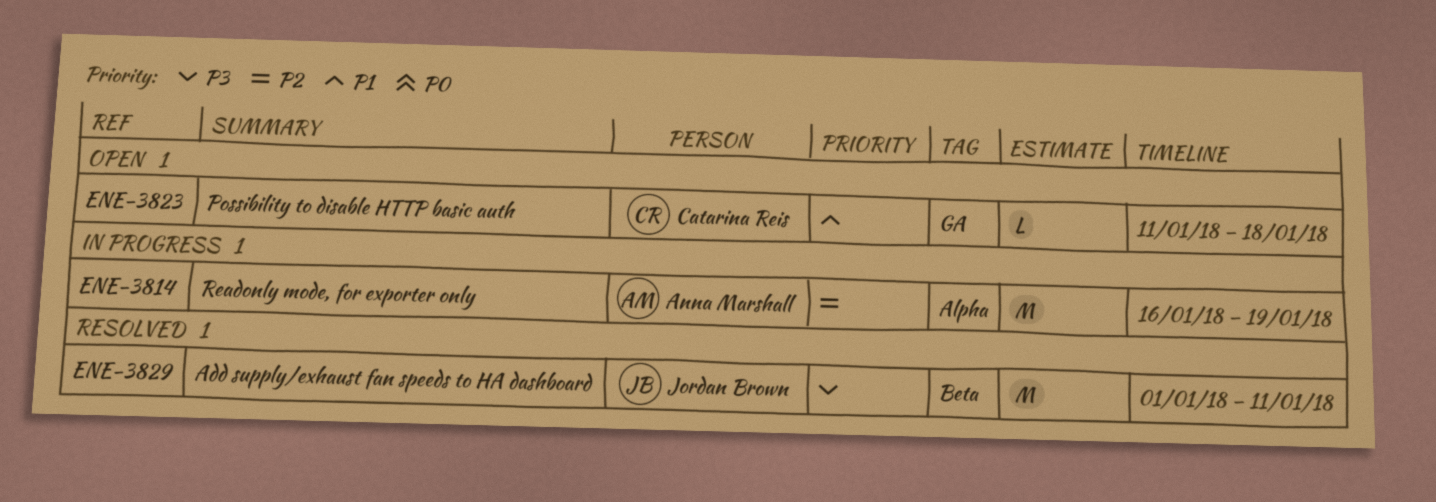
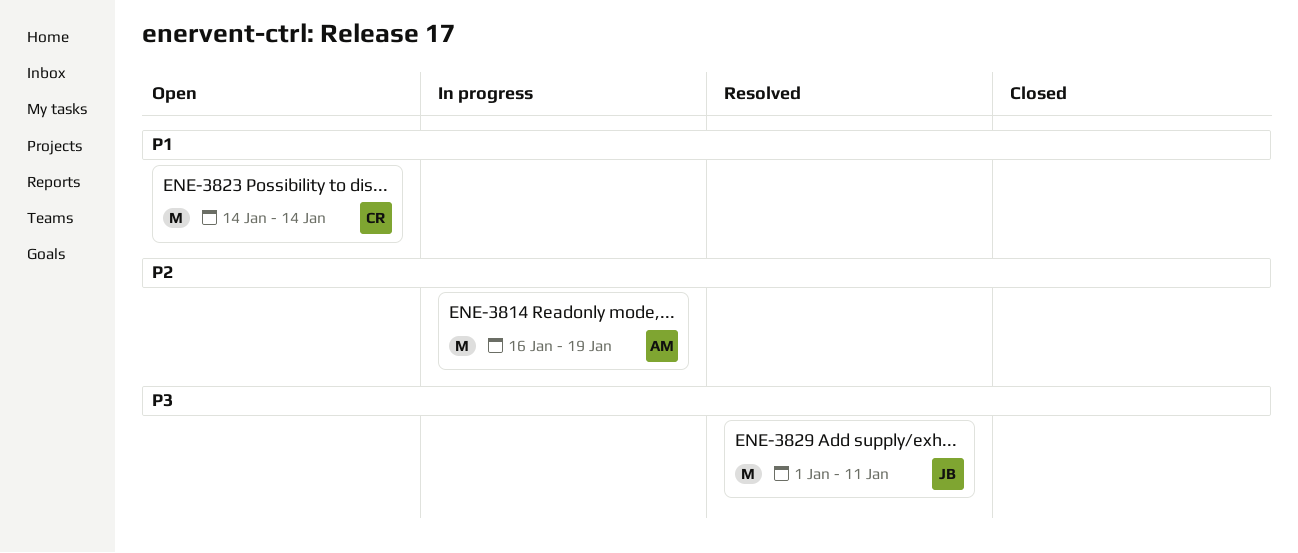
ENE-3823, estimate: L -> M
ENE-3823, start: Jan 11 -> Jan 14
ENE-3823, due: Jan 18 -> Jan 14

